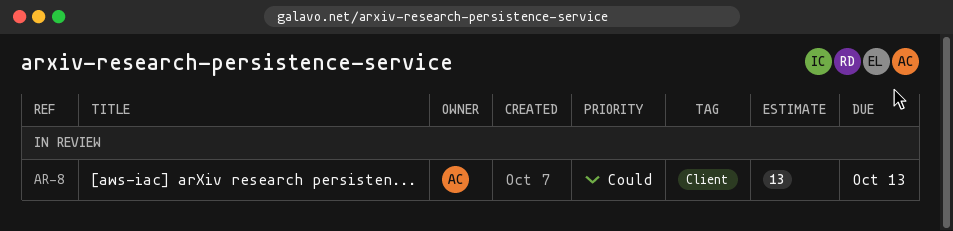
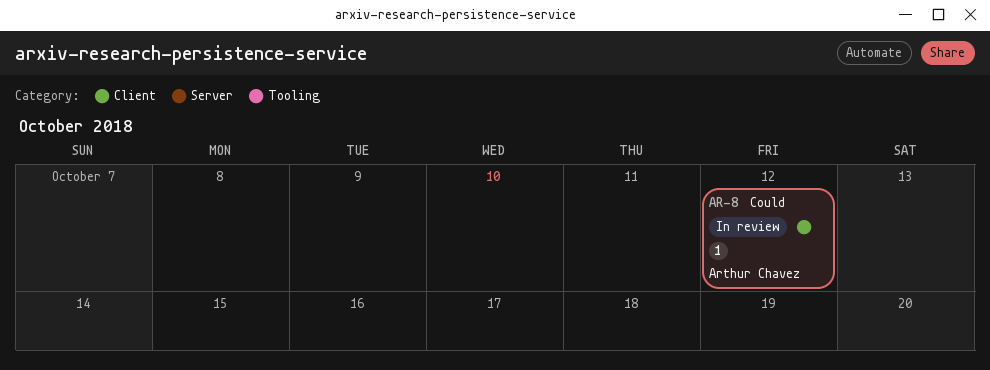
AR-8, estimate: 13 -> 1
AR-8, due: Oct 13 -> Oct 12

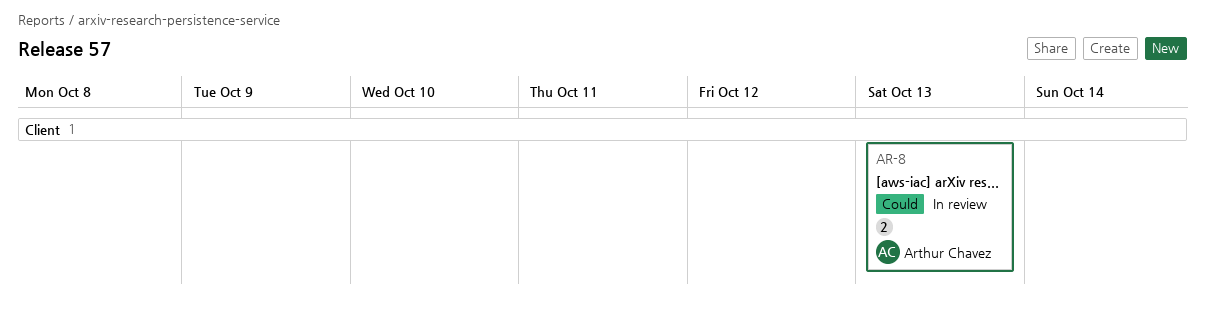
AR-8, estimate: 1 -> 2
AR-8, due: Oct 12 -> Oct 13

